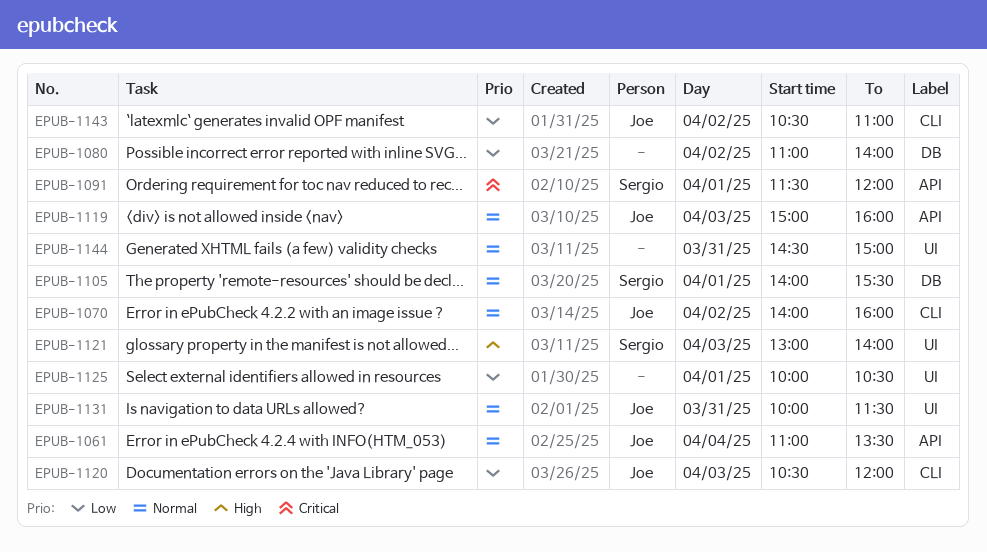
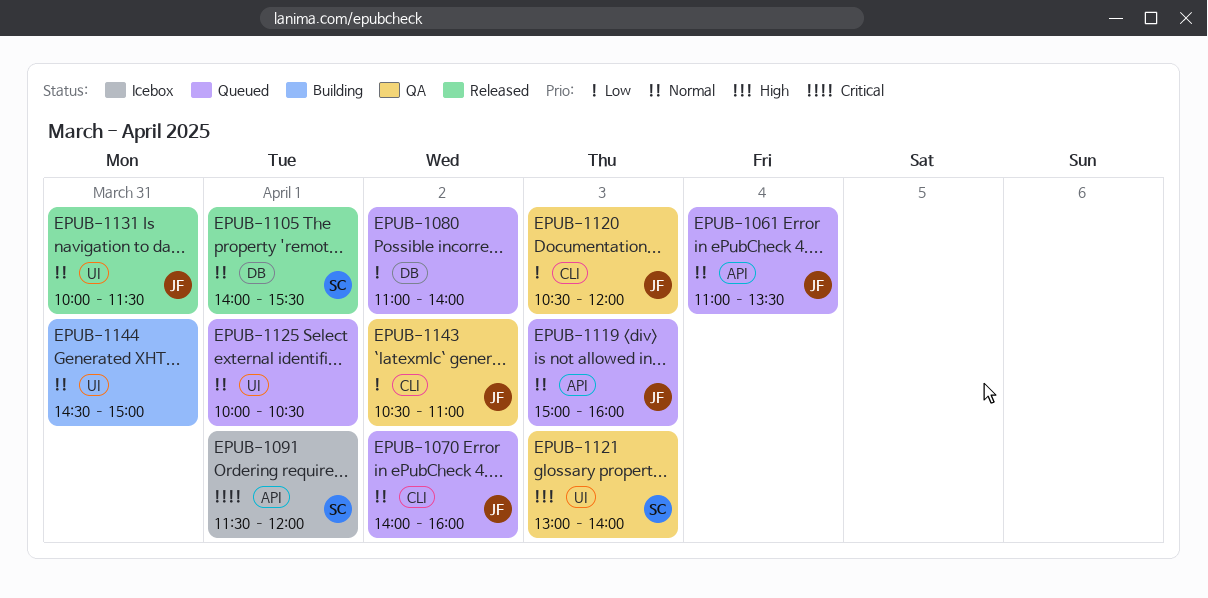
EPUB-1125, priority: Low -> Normal

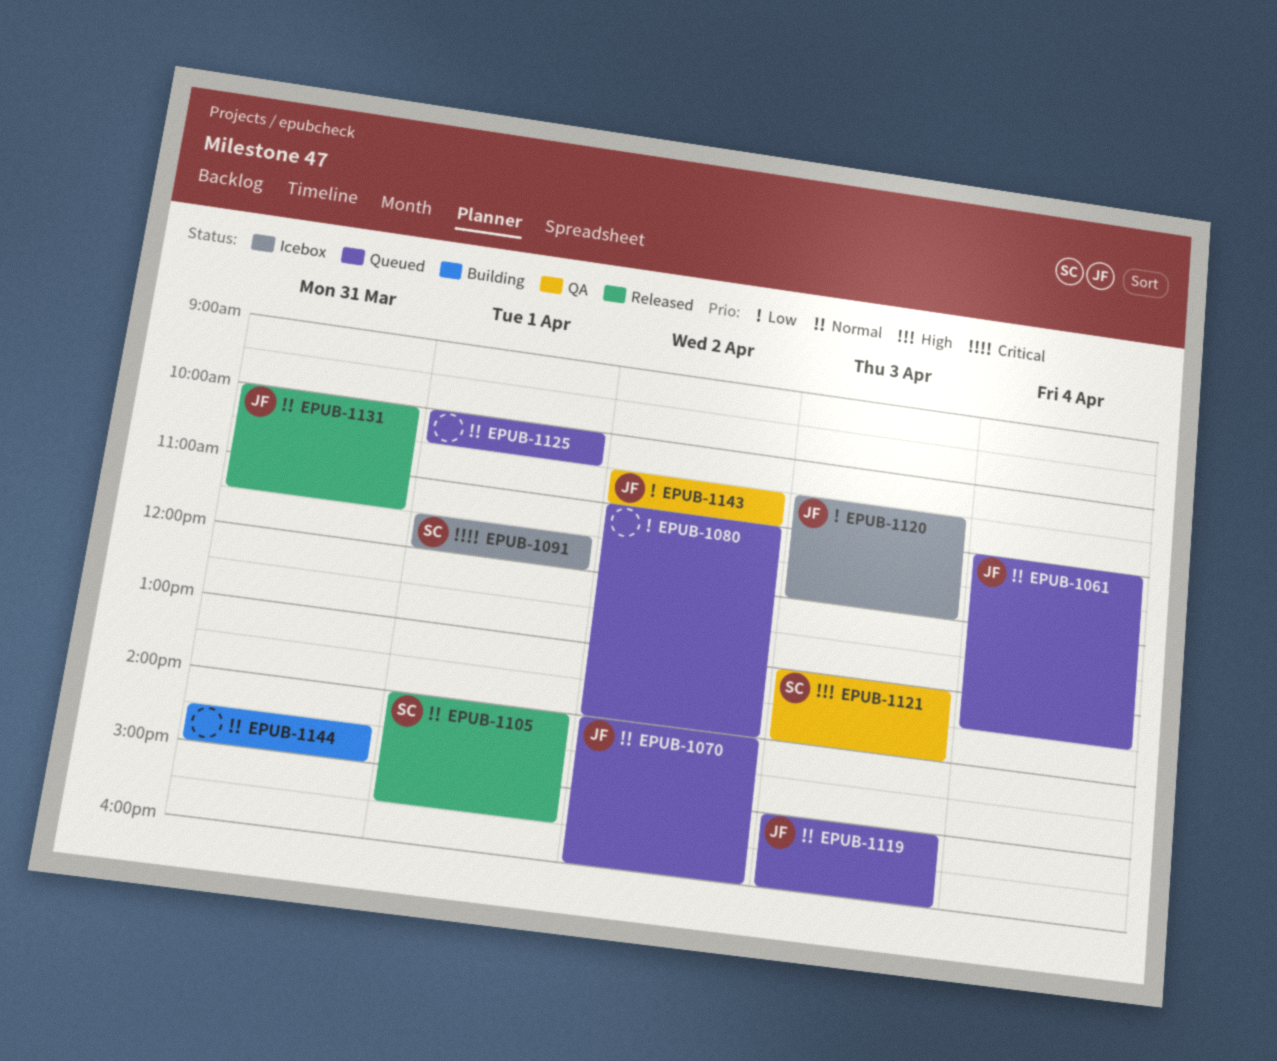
EPUB-1120, status: QA -> Icebox

